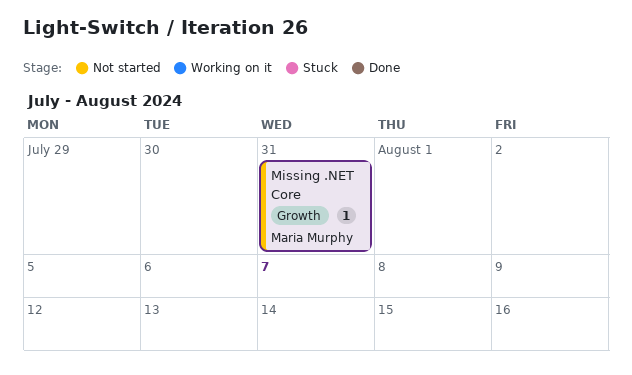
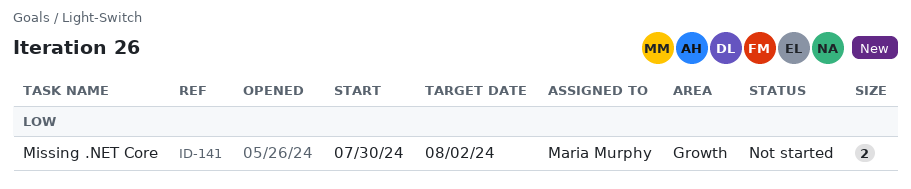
Missing .NET Core, estimate: 1 -> 2
Missing .NET Core, due: Jul 31 -> Aug 2

